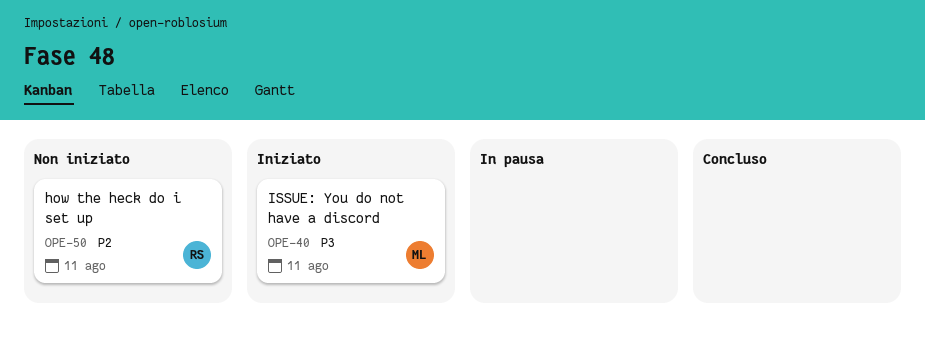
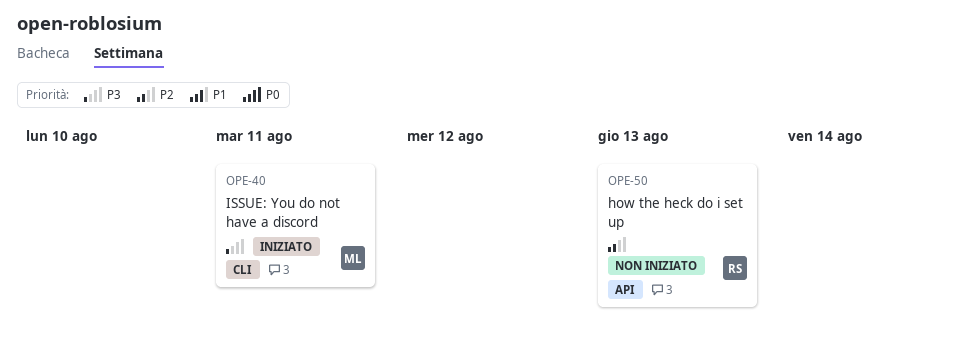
OPE-50, due: Aug 11 -> Aug 13

